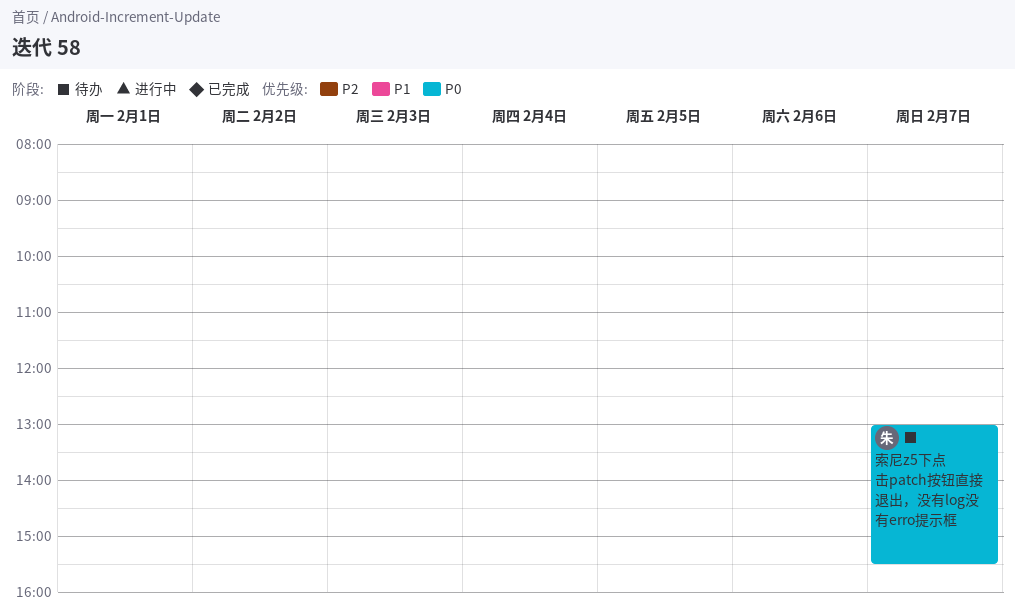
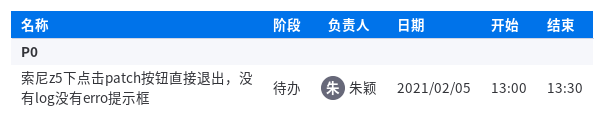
索尼z5下点击patch按钮直接退出，没有log没有erro提示框, day: Feb 7 -> Feb 5
索尼z5下点击patch按钮直接退出，没有log没有erro提示框, ends: 15:30 -> 13:30

